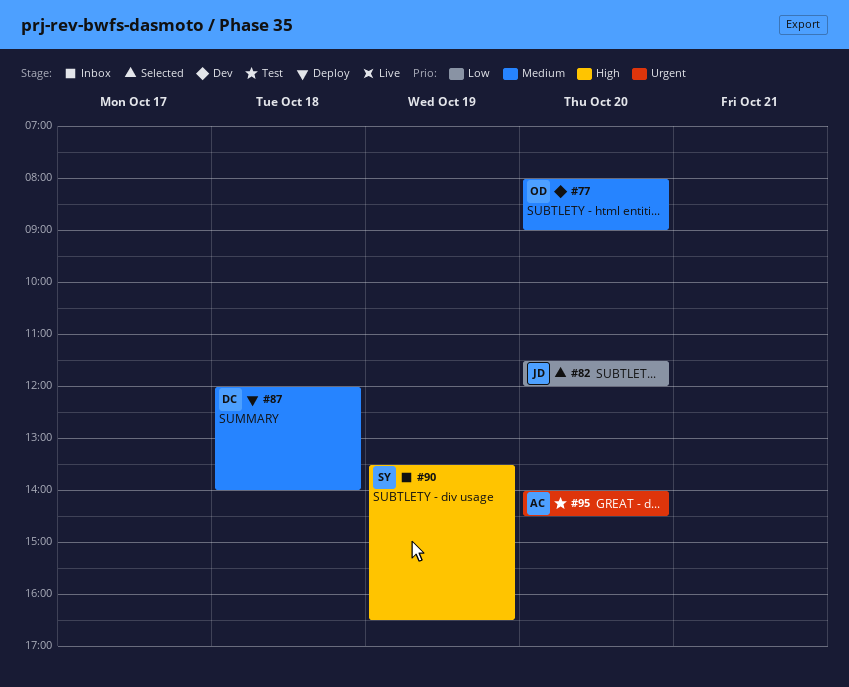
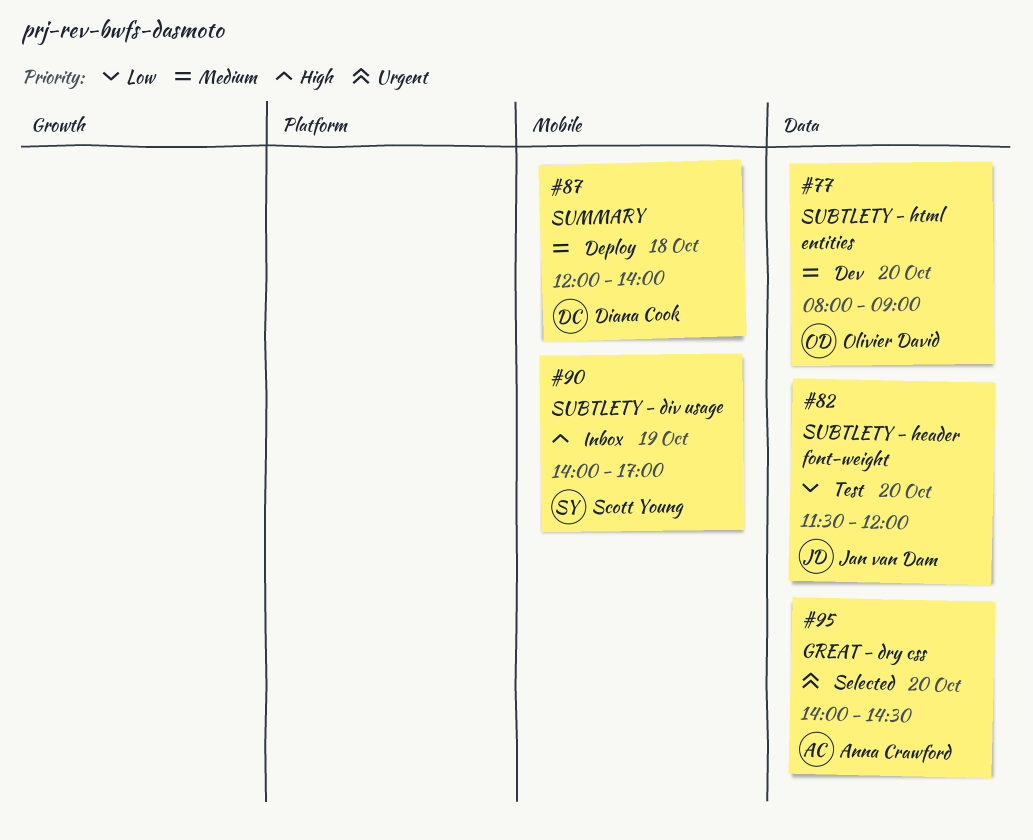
#82, status: Selected -> Test
#90, begins: 13:30 -> 14:00
#90, ends: 16:30 -> 17:00
#95, status: Test -> Selected

